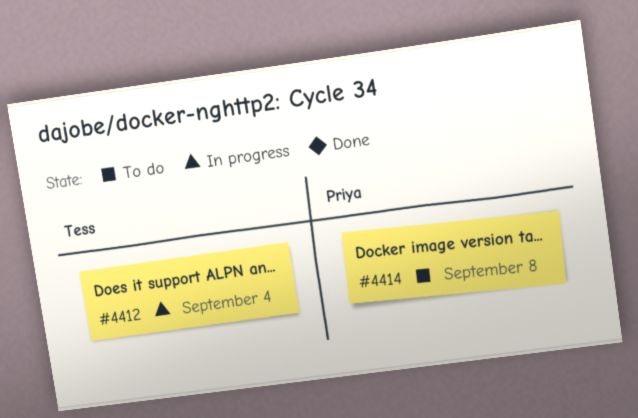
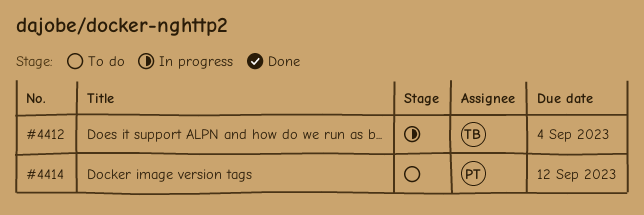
#4414, due: Sep 8 -> Sep 12

